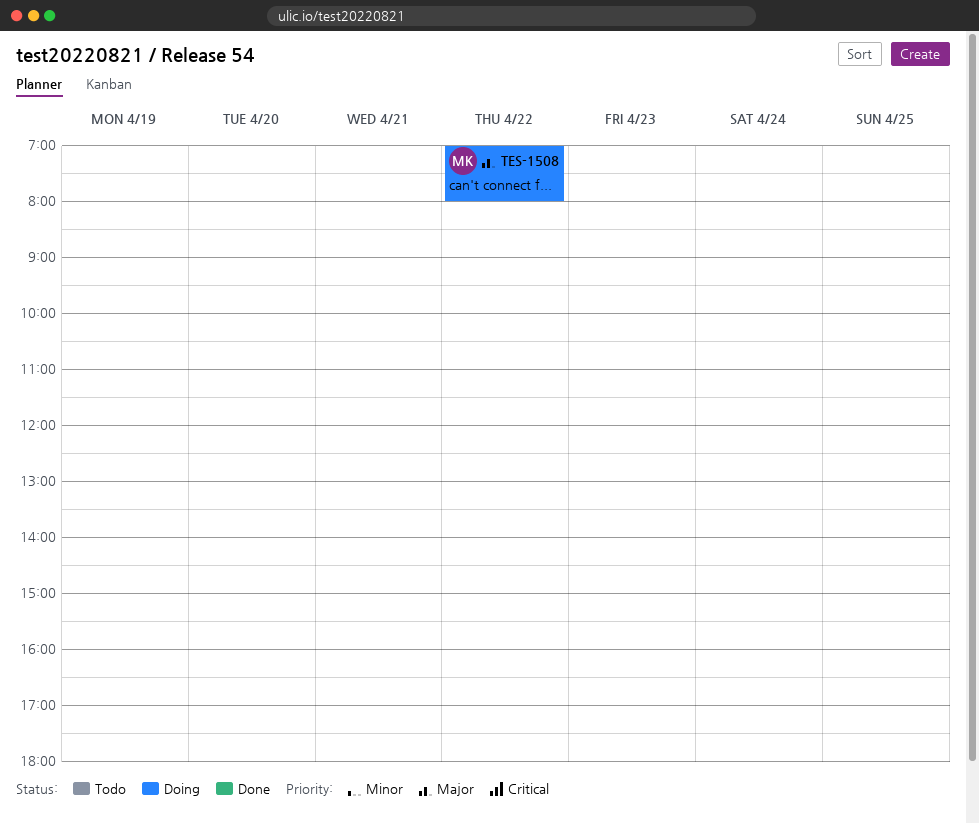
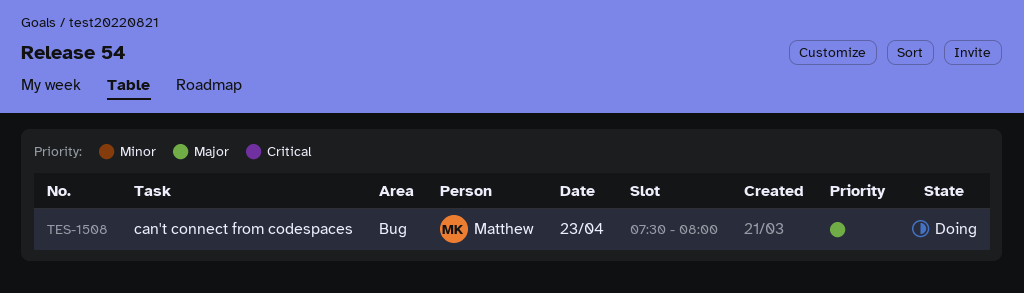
TES-1508, day: Apr 22 -> Apr 23
TES-1508, begins: 07:00 -> 07:30

